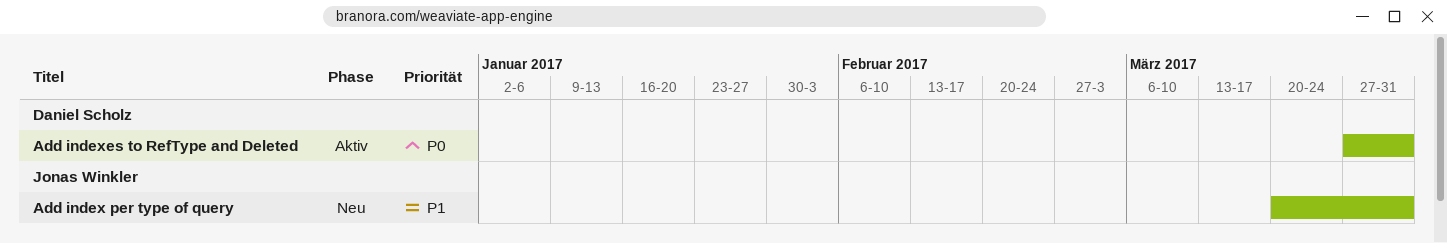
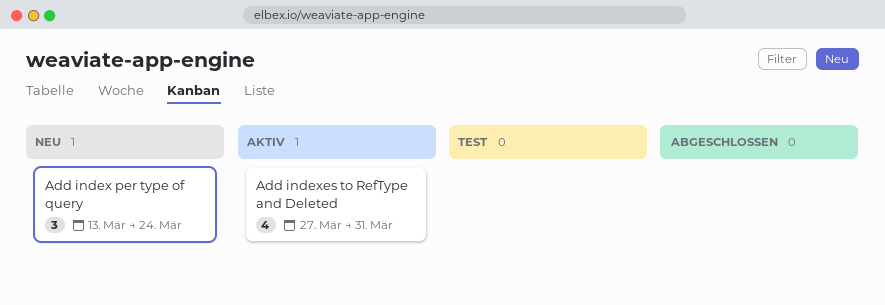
Add index per type of query, start: Mar 20 -> Mar 13
Add index per type of query, due: Mar 31 -> Mar 24

